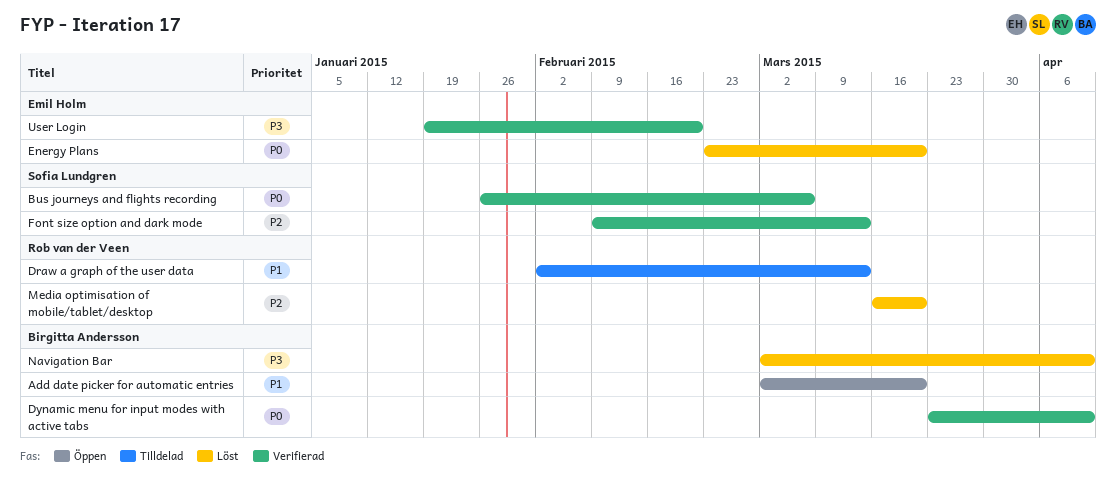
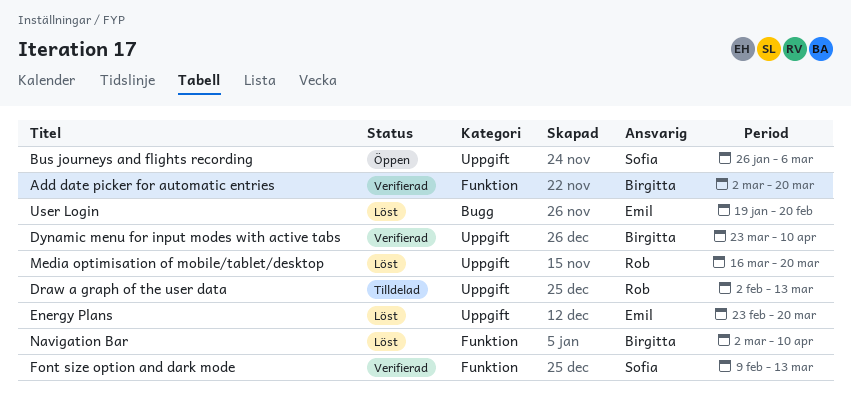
Add date picker for automatic entries, status: Öppen -> Verifierad
Bus journeys and flights recording, status: Verifierad -> Öppen
User Login, status: Verifierad -> Löst

